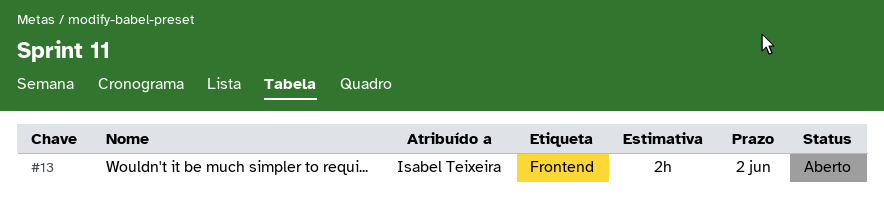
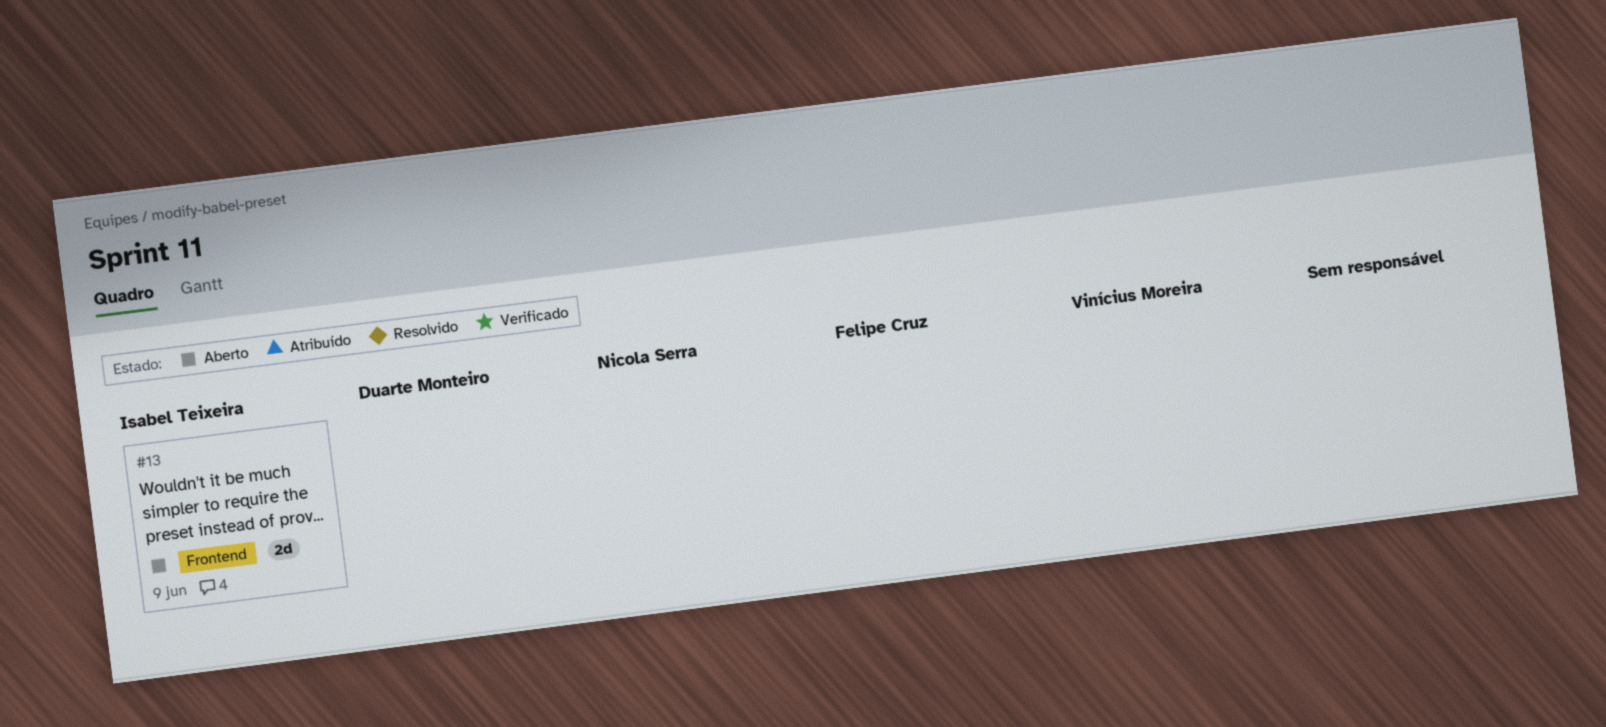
#13, estimate: 2h -> 2d
#13, due: Jun 2 -> Jun 9

